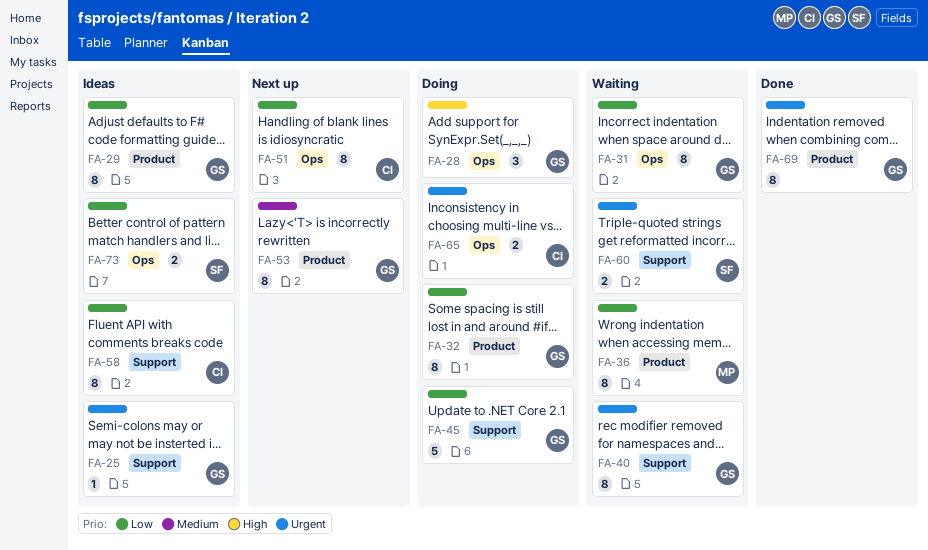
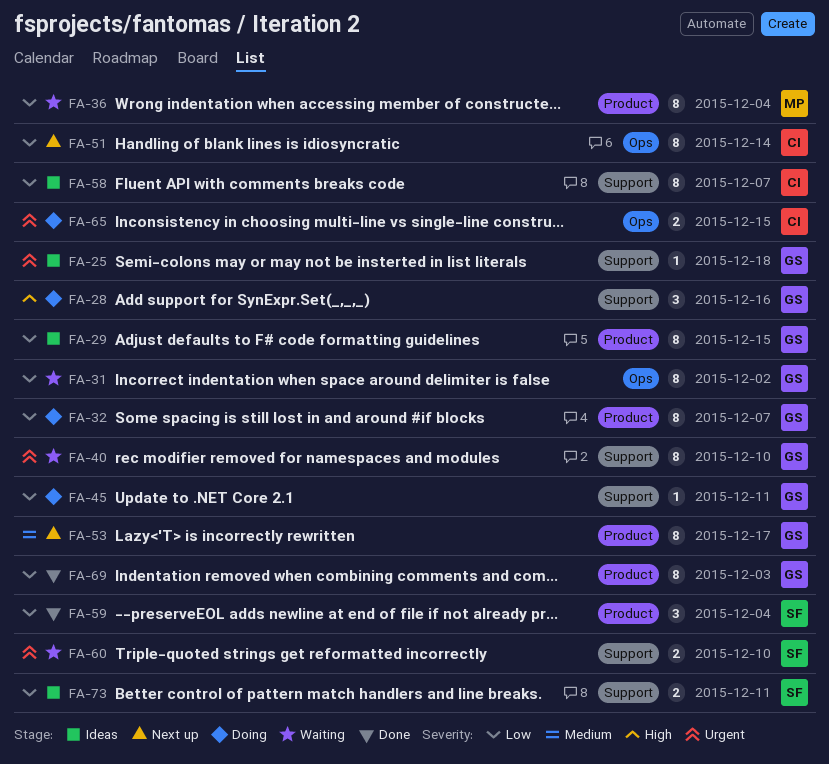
FA-28, label: Ops -> Support
FA-45, estimate: 5 -> 1
FA-59: none -> present
FA-69, priority: Urgent -> Low
FA-73, label: Ops -> Support

